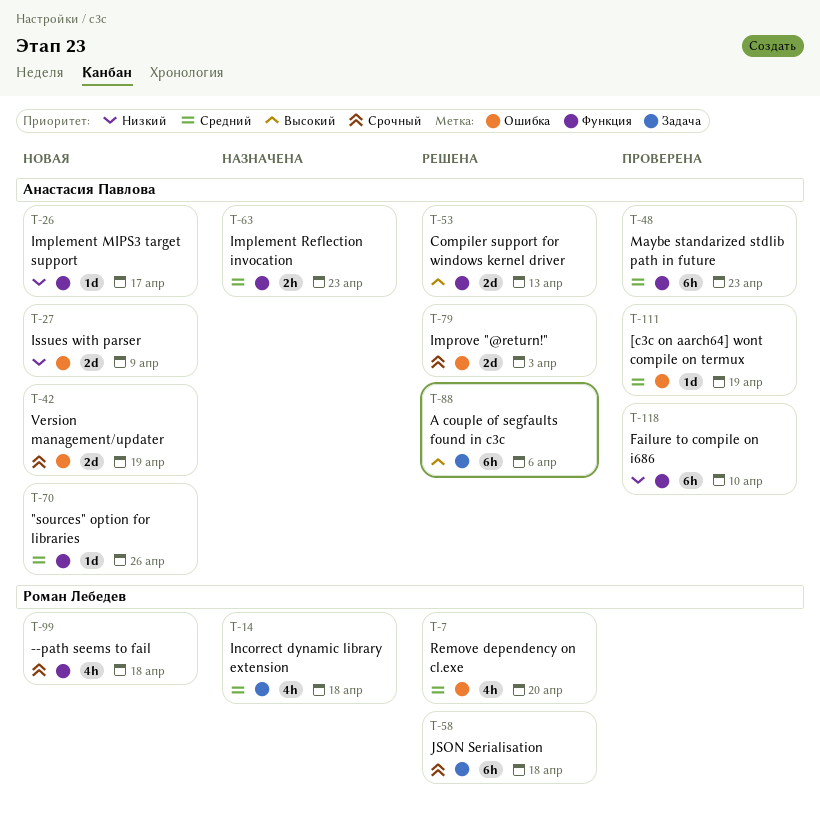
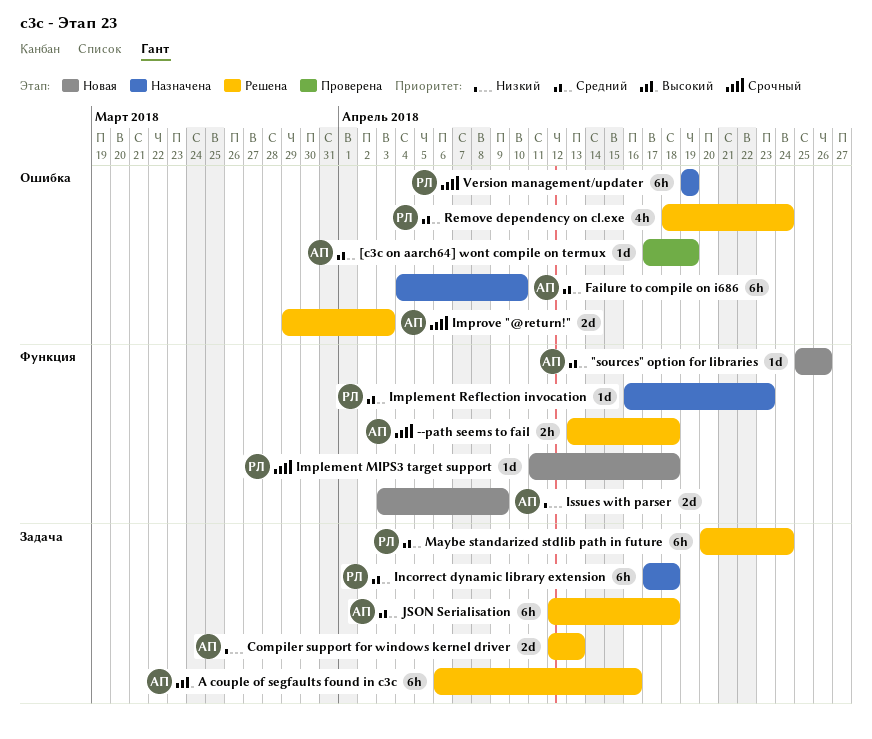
--path seems to fail, status: Новая -> Решена
--path seems to fail, owner: Роман Лебедев -> Анастасия Павлова
--path seems to fail, estimate: 4h -> 2h
A couple of segfaults found in c3c, due: Apr 6 -> Apr 16
Compiler support for windows kernel driver, priority: Высокий -> Низкий
Compiler support for windows kernel driver, label: Функция -> Задача
Failure to compile on i686, status: Проверена -> Назначена
Failure to compile on i686, priority: Низкий -> Средний
Failure to compile on i686, label: Функция -> Ошибка
Implement MIPS3 target support, owner: Анастасия Павлова -> Роман Лебедев
Implement MIPS3 target support, priority: Низкий -> Срочный
Implement MIPS3 target support, due: Apr 17 -> Apr 18
Implement Reflection invocation, owner: Анастасия Павлова -> Роман Лебедев
Implement Reflection invocation, estimate: 2h -> 1d
Incorrect dynamic library extension, estimate: 4h -> 6h
Issues with parser, label: Ошибка -> Функция
JSON Serialisation, owner: Роман Лебедев -> Анастасия Павлова
JSON Serialisation, priority: Срочный -> Средний
Maybe standarized stdlib path in future, status: Проверена -> Решена
Maybe standarized stdlib path in future, owner: Анастасия Павлова -> Роман Лебедев
Maybe standarized stdlib path in future, label: Функция -> Задача
Maybe standarized stdlib path in future, due: Apr 23 -> Apr 24
Remove dependency on cl.exe, due: Apr 20 -> Apr 24
Version management/updater, status: Новая -> Назначена
Version management/updater, owner: Анастасия Павлова -> Роман Лебедев
Version management/updater, estimate: 2d -> 6h

